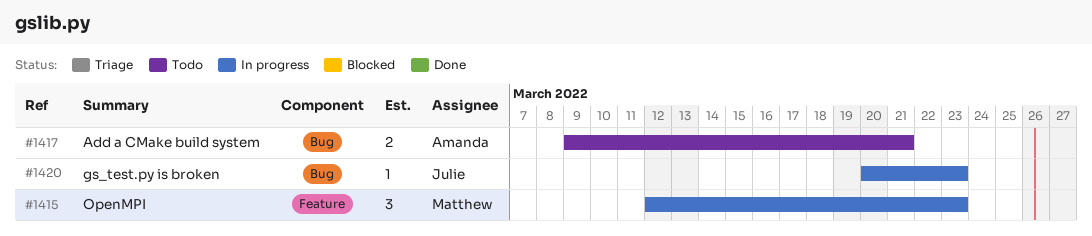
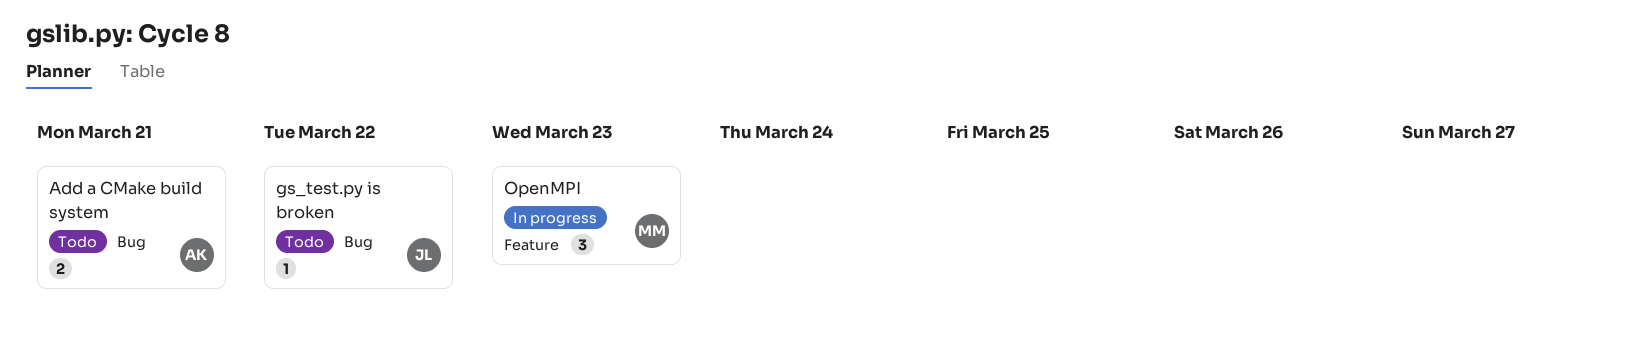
gs_test.py is broken, status: In progress -> Todo
gs_test.py is broken, due: Mar 23 -> Mar 22

